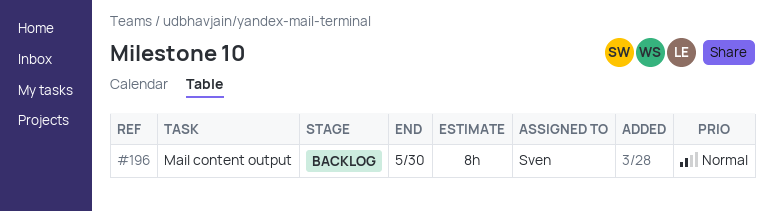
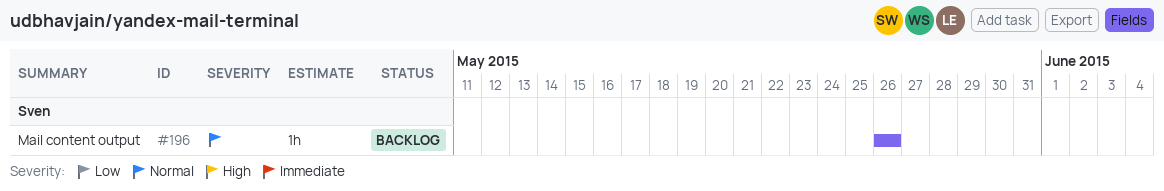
#196, estimate: 8h -> 1h
#196, due: May 30 -> May 26

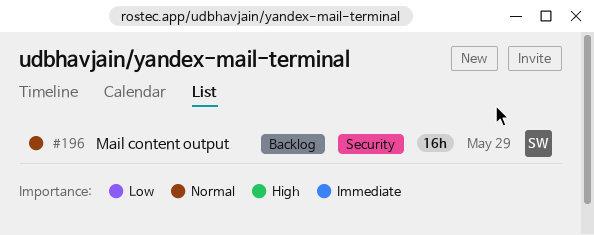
#196, estimate: 1h -> 16h
#196, due: May 26 -> May 29

